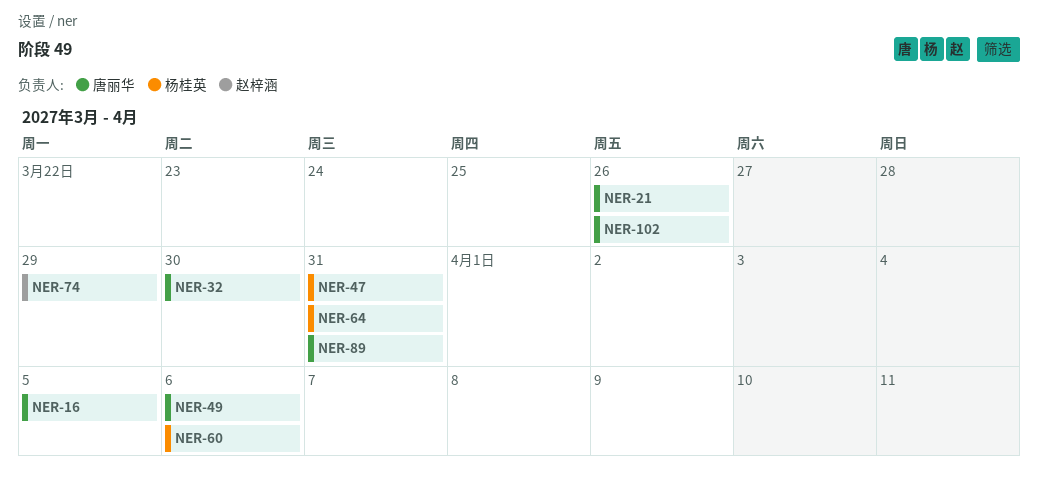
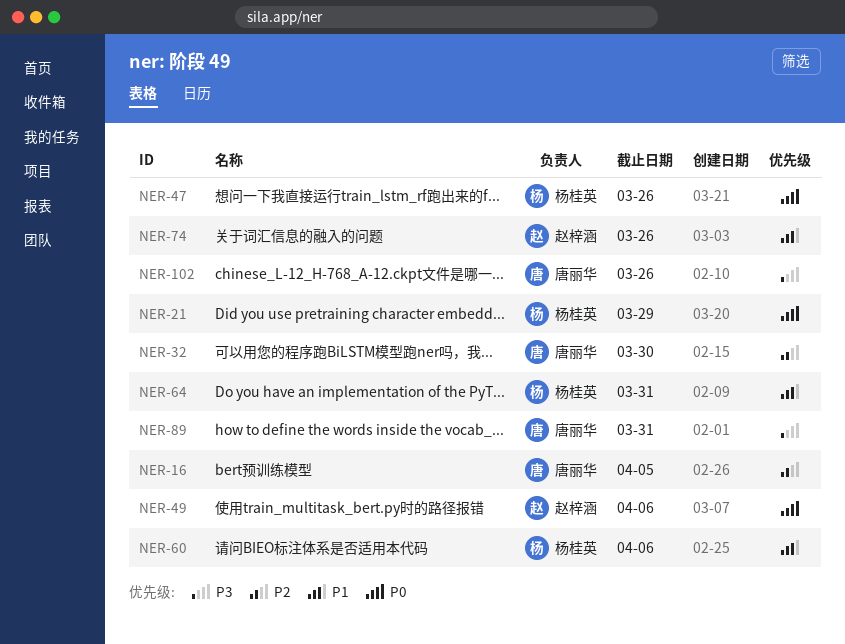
NER-21, owner: 唐丽华 -> 杨桂英
NER-21, due: Mar 26 -> Mar 29
NER-47, due: Mar 31 -> Mar 26
NER-49, owner: 唐丽华 -> 赵梓涵
NER-74, due: Mar 29 -> Mar 26

